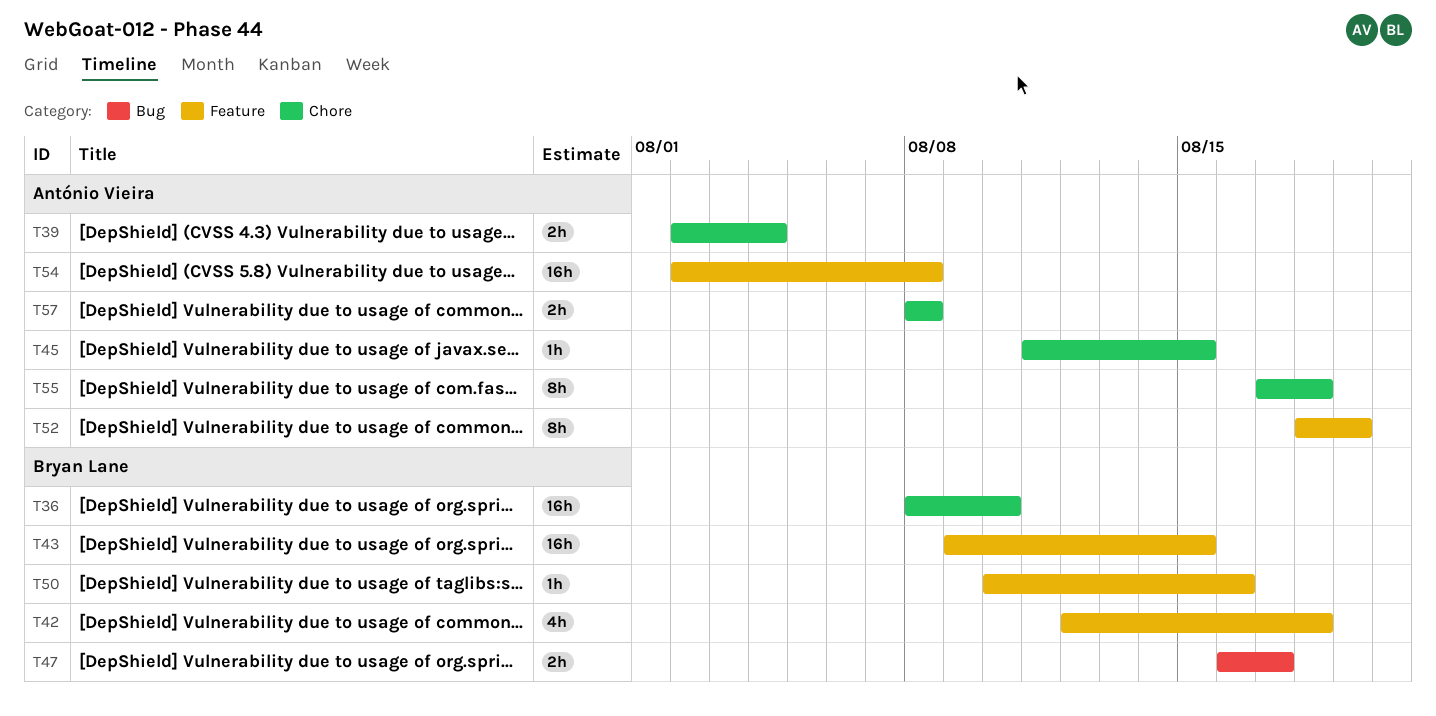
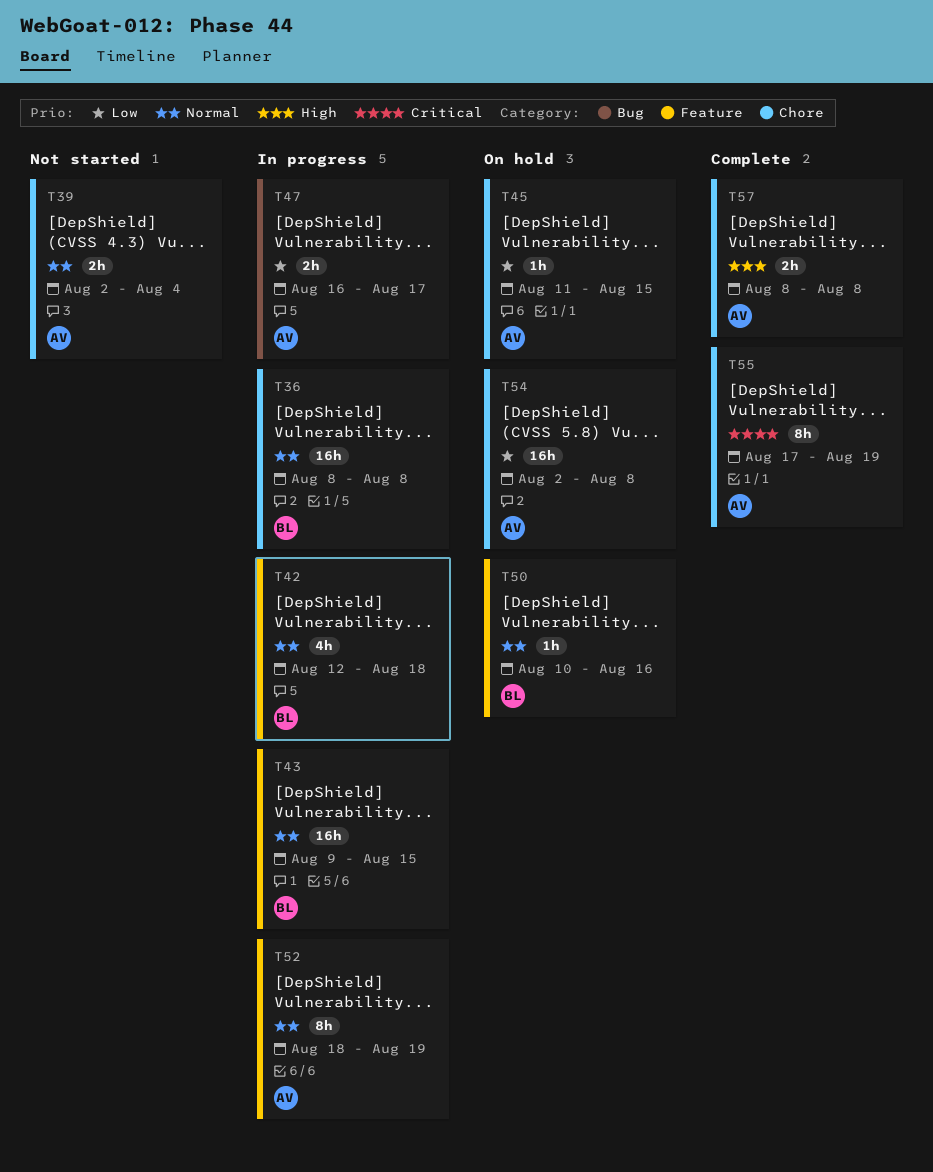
T36, due: Aug 10 -> Aug 8
T47, owner: Bryan Lane -> António Vieira
T54, label: Feature -> Chore
T55, due: Aug 18 -> Aug 19

